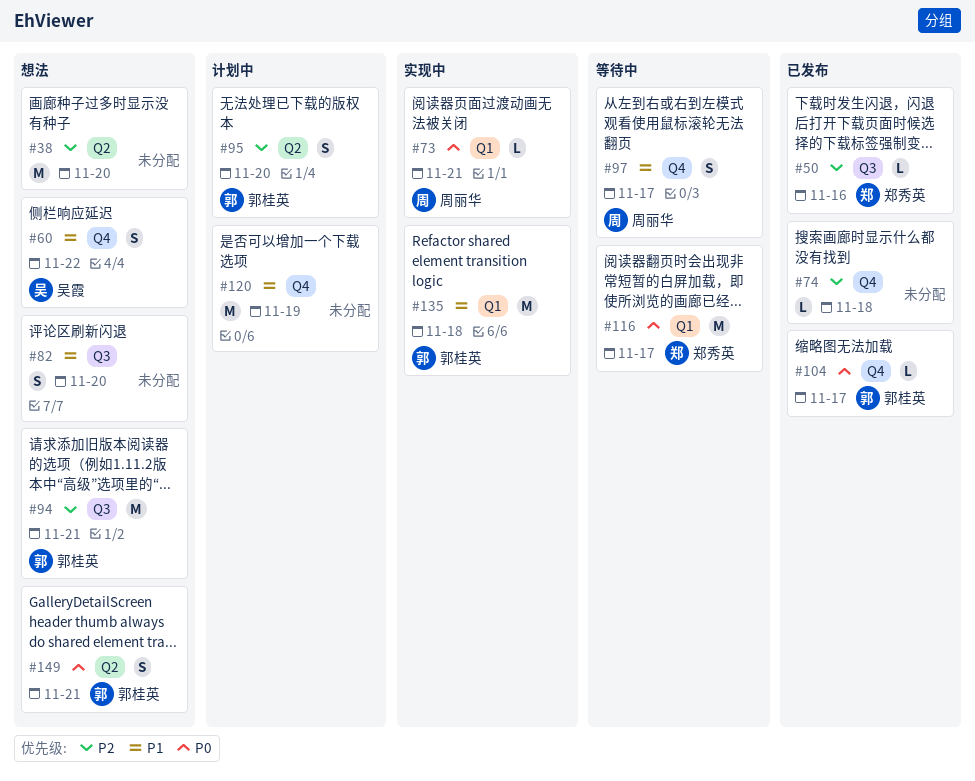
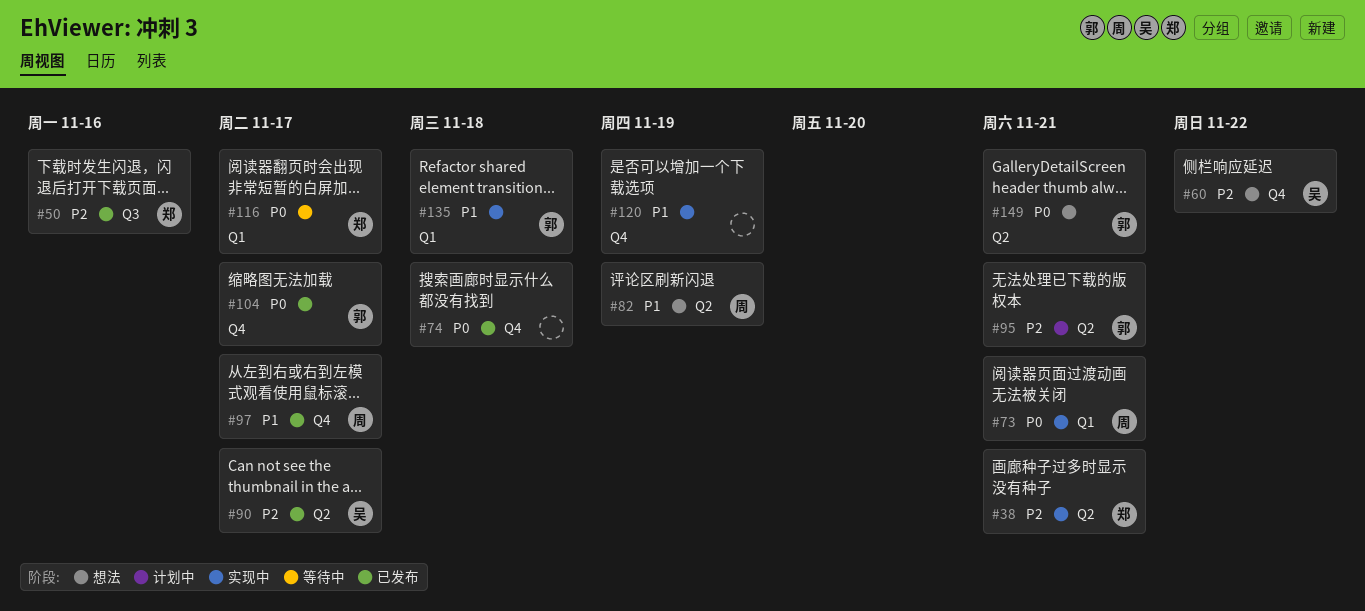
#38, status: 想法 -> 实现中
#38, owner: none -> 郑秀英
#38, due: Nov 20 -> Nov 21
#60, priority: P1 -> P2
#74, priority: P2 -> P0
#82, owner: none -> 周丽华
#82, label: Q3 -> Q2
#82, due: Nov 20 -> Nov 19
#90: none -> present
#94: present -> none
#95, due: Nov 20 -> Nov 21
#97, status: 等待中 -> 已发布
#120, status: 计划中 -> 实现中

